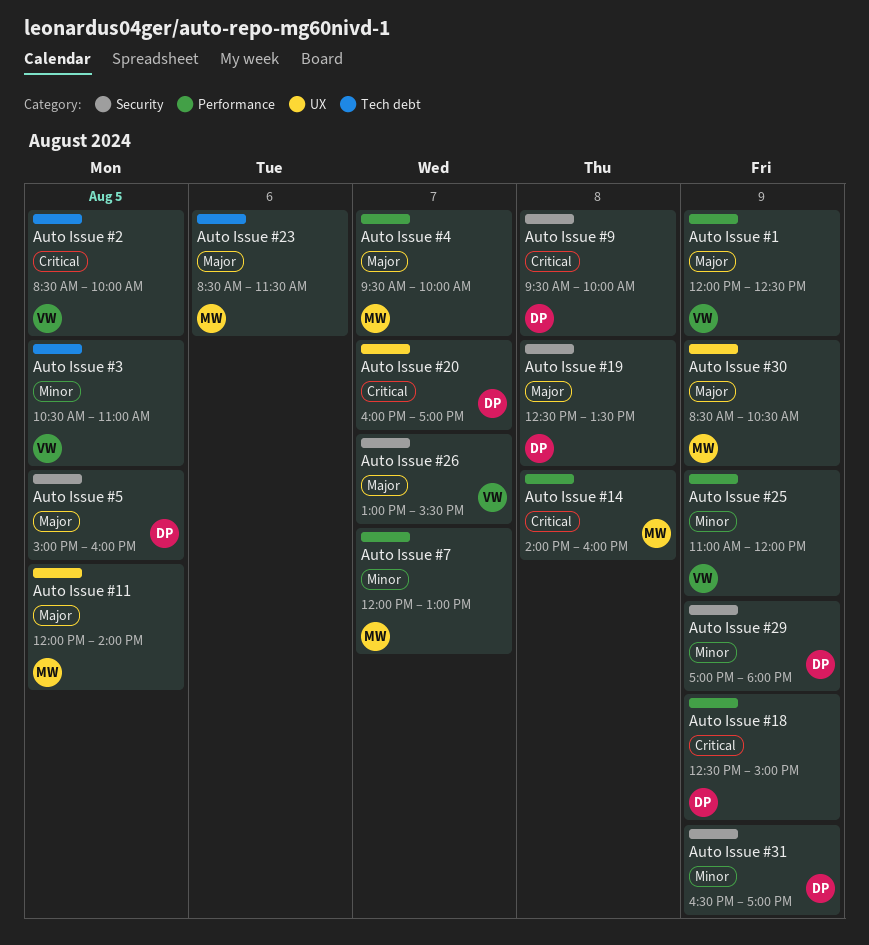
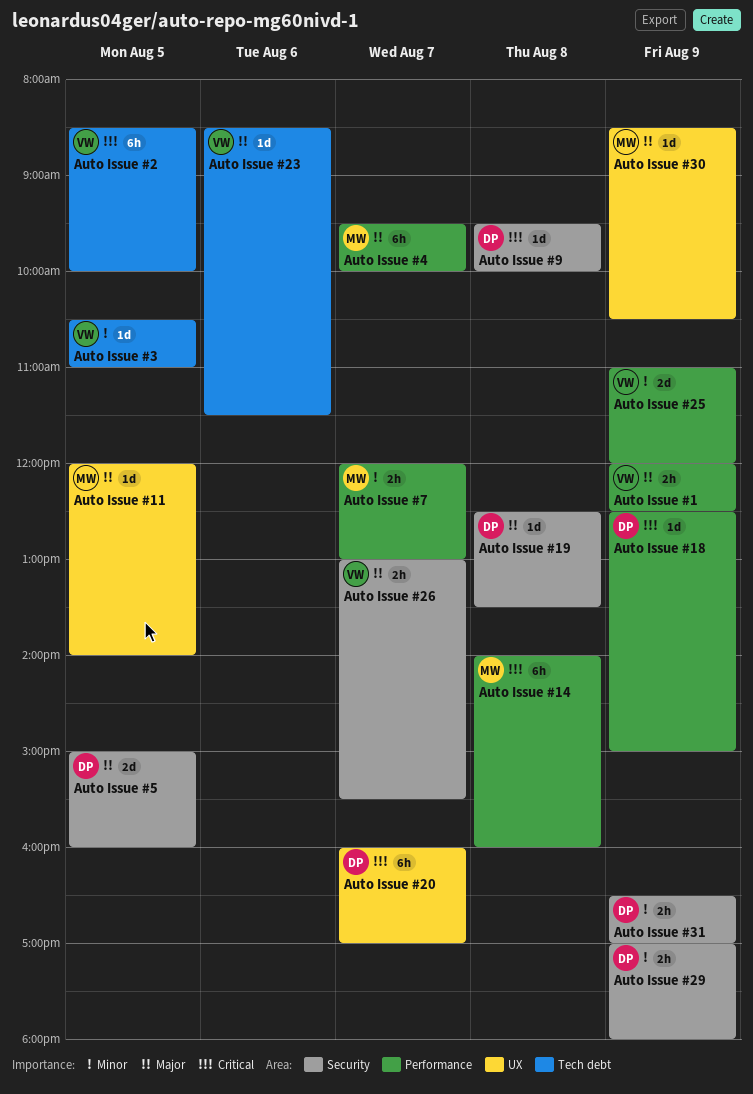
Auto Issue #23, owner: MW -> VW

